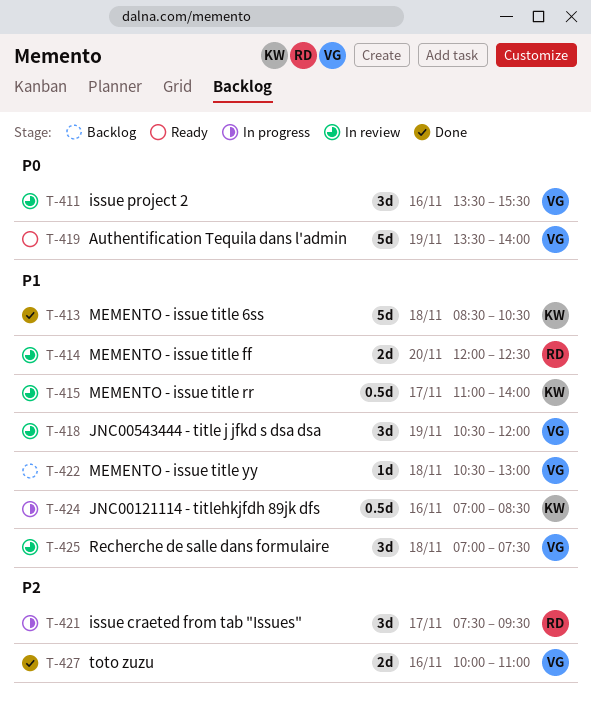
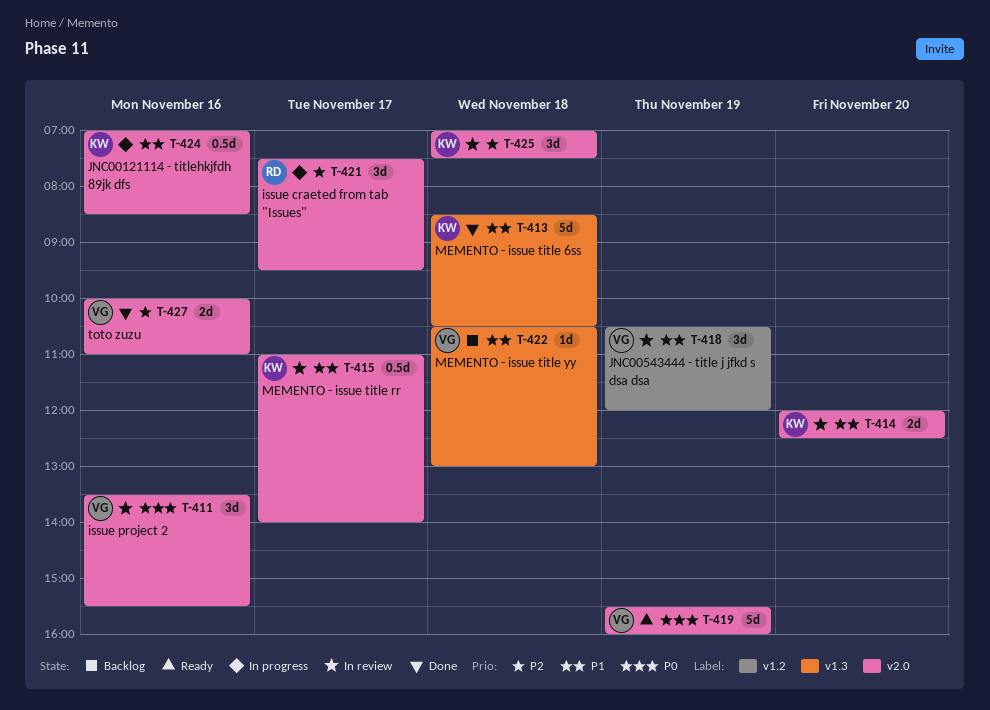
T-414, owner: RD -> KW
T-419, begins: 13:30 -> 15:30
T-419, ends: 14:00 -> 16:00
T-425, owner: VG -> KW
T-425, priority: P1 -> P2

